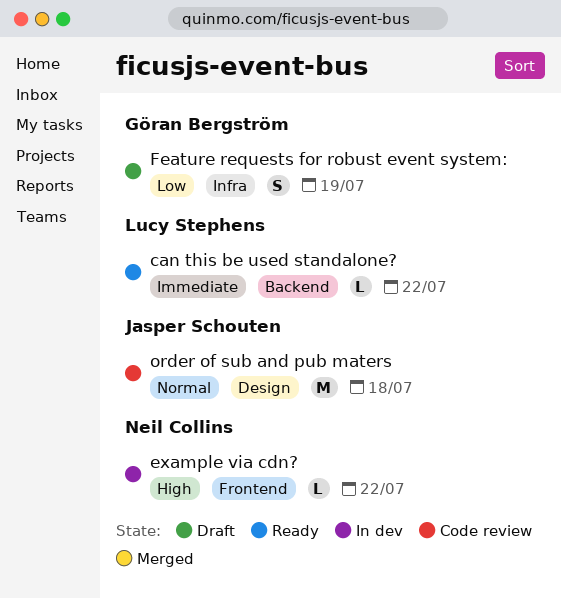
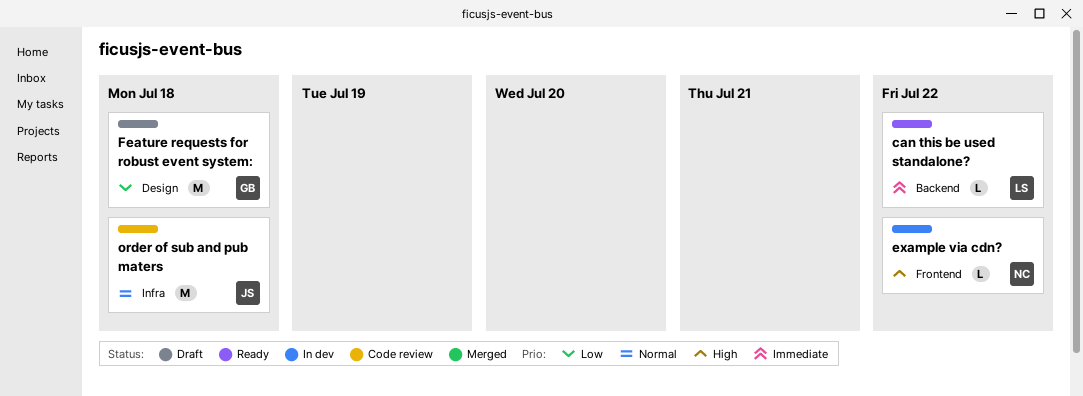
Feature requests for robust event system:, label: Infra -> Design
Feature requests for robust event system:, estimate: S -> M
Feature requests for robust event system:, due: Jul 19 -> Jul 18
order of sub and pub maters, label: Design -> Infra

